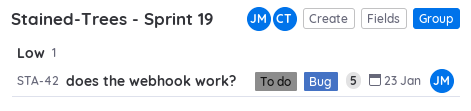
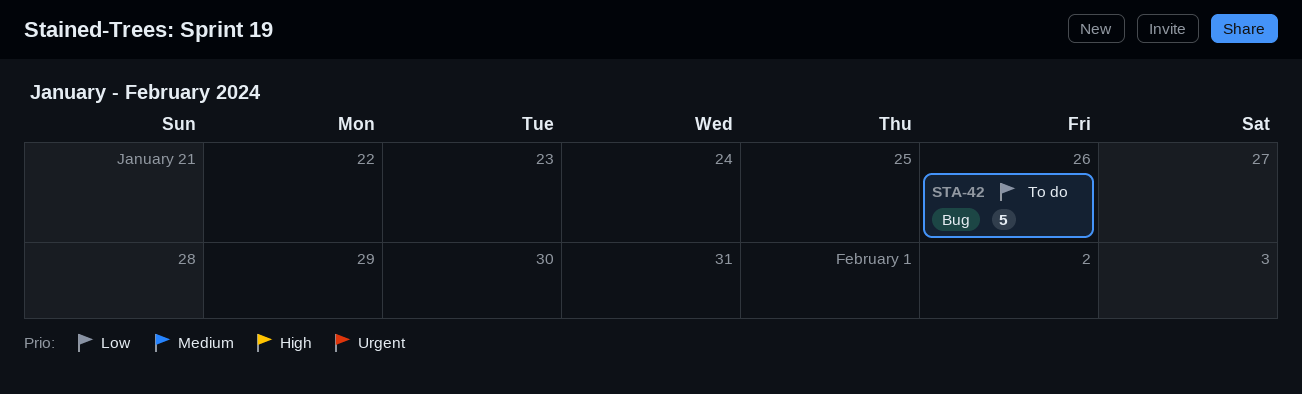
STA-42, due: Jan 23 -> Jan 26

